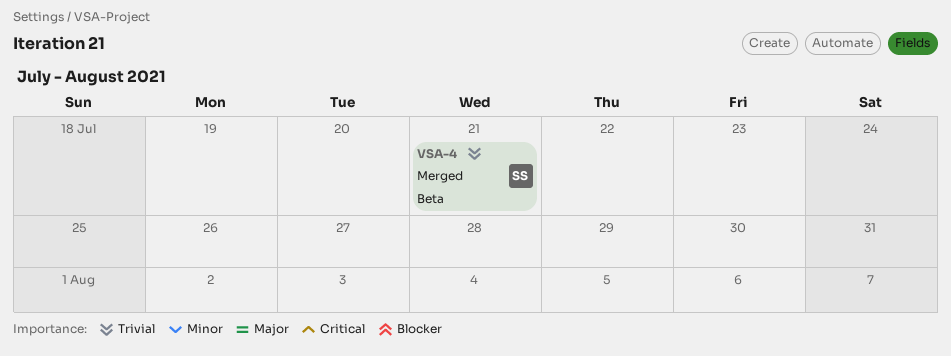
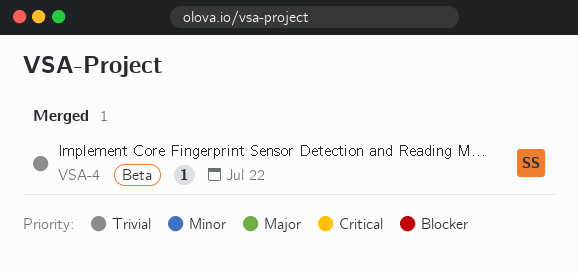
VSA-4, due: Jul 21 -> Jul 22

